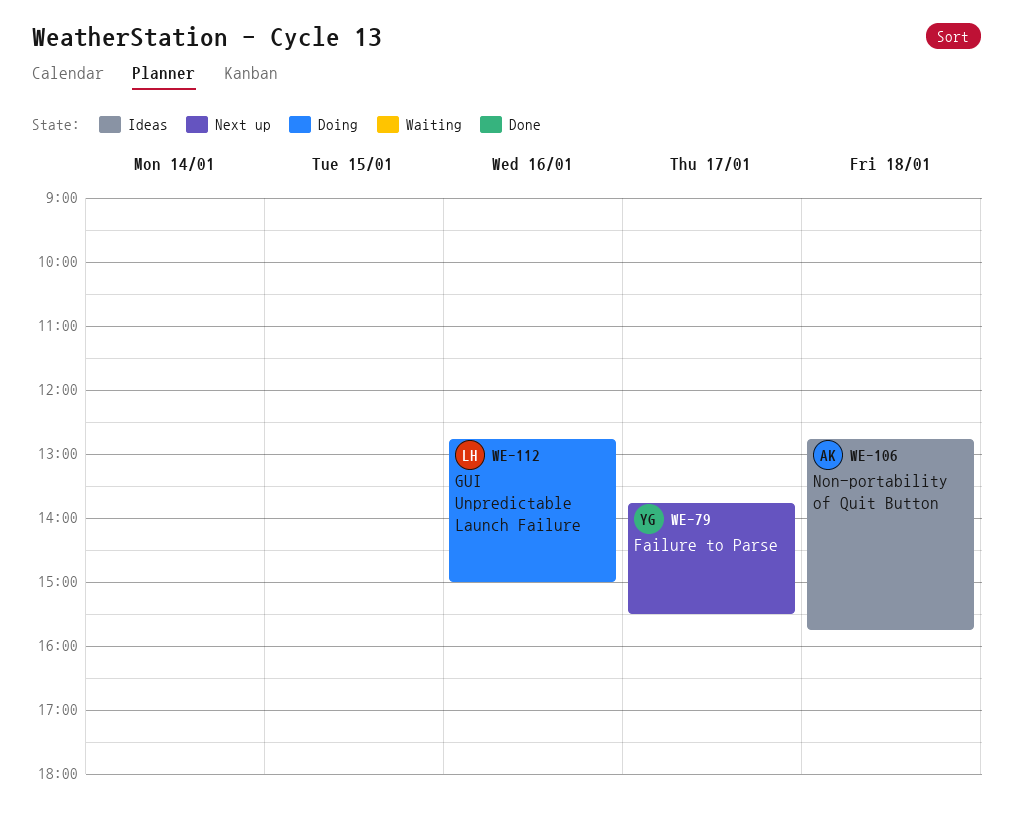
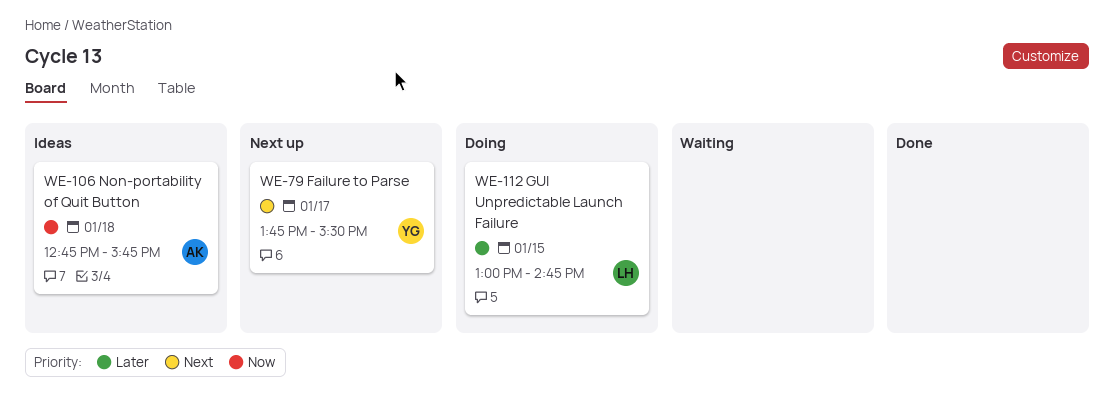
WE-112, day: Jan 16 -> Jan 15
WE-112, begins: 12:45 -> 13:00
WE-112, ends: 15:00 -> 14:45

